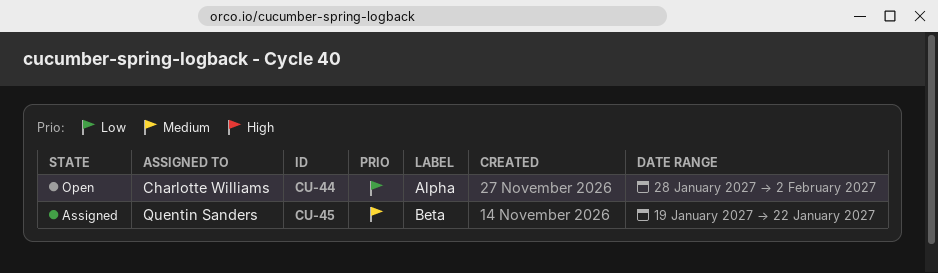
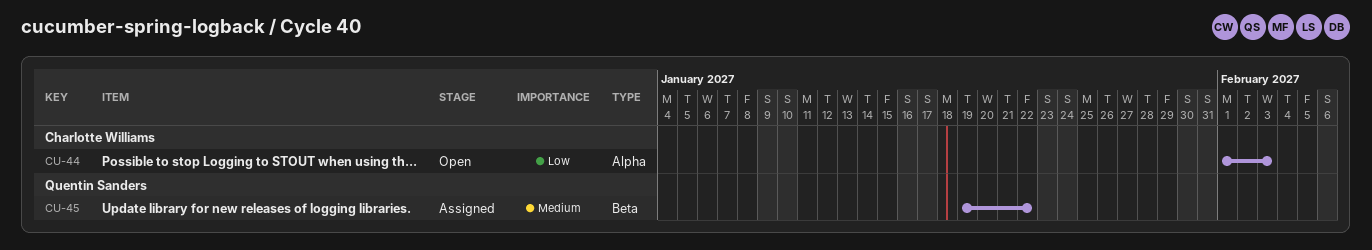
CU-44, start: Jan 28 -> Feb 1
CU-44, due: Feb 2 -> Feb 3

